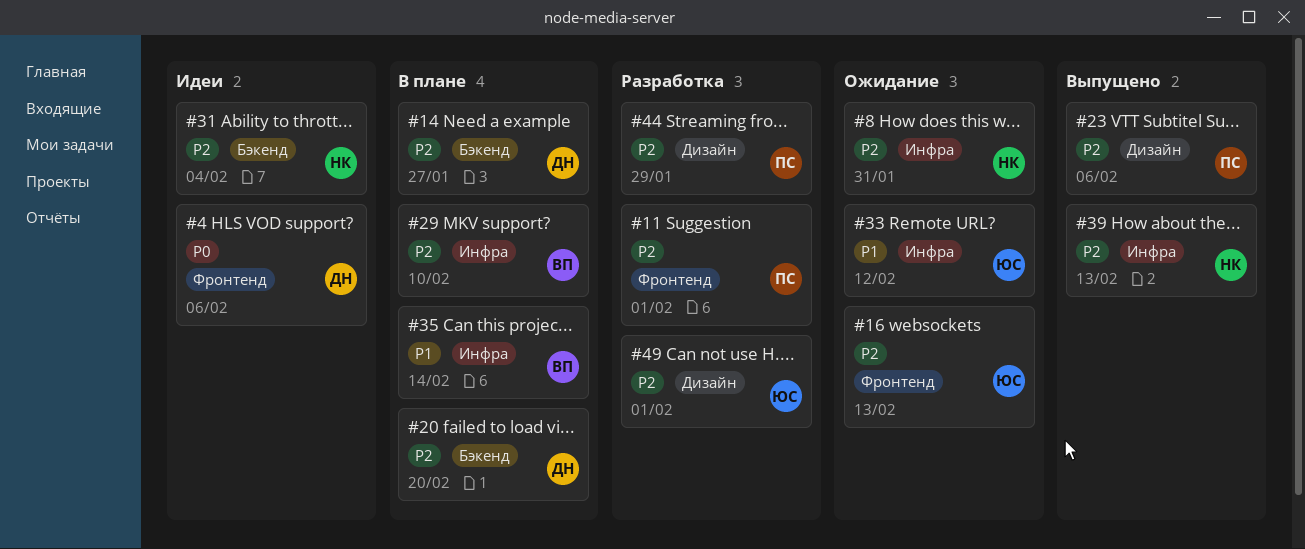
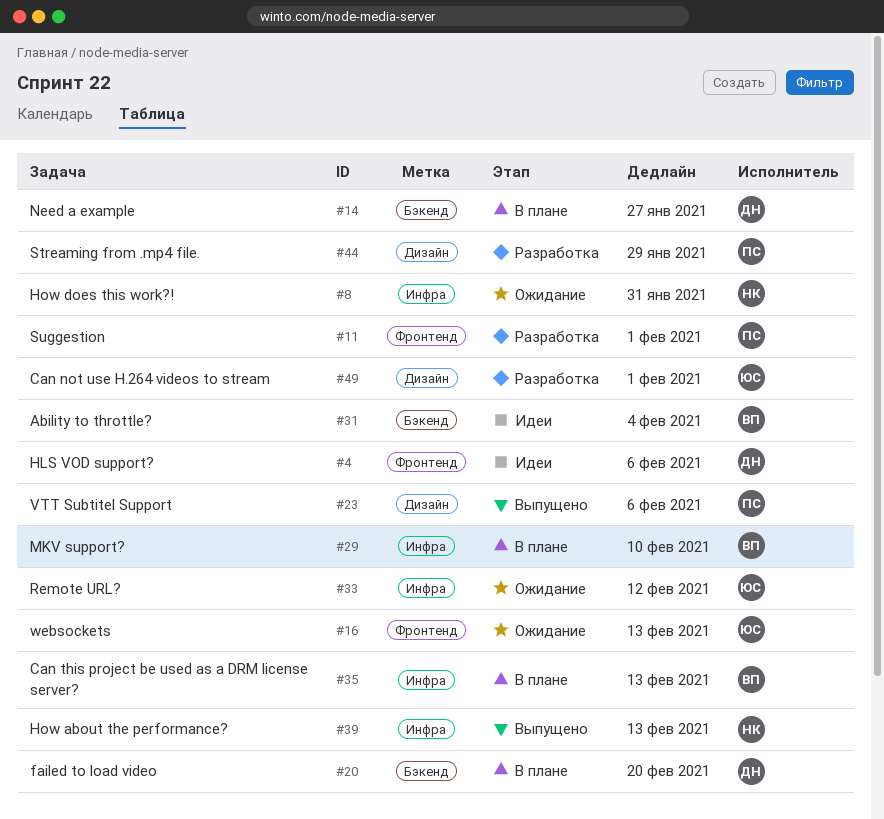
#31, owner: НК -> ВП
#35, due: Feb 14 -> Feb 13

